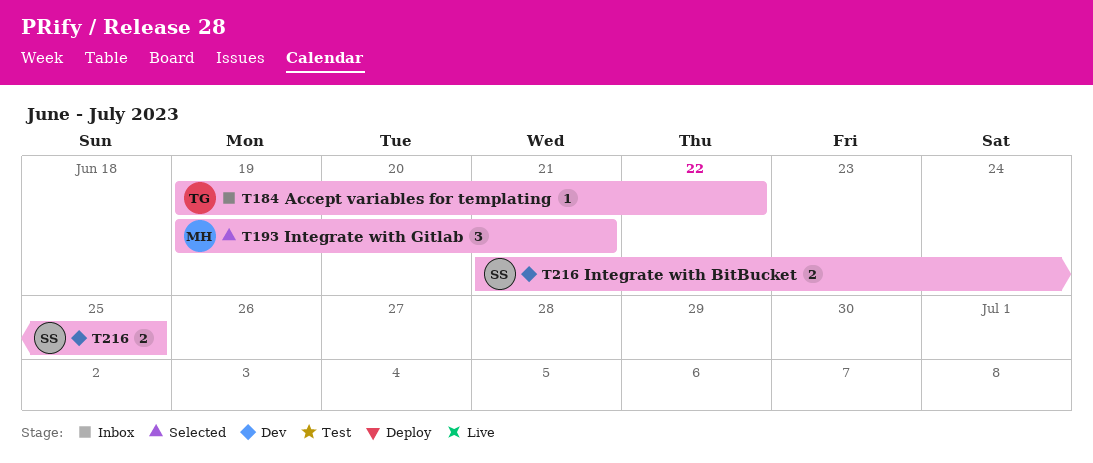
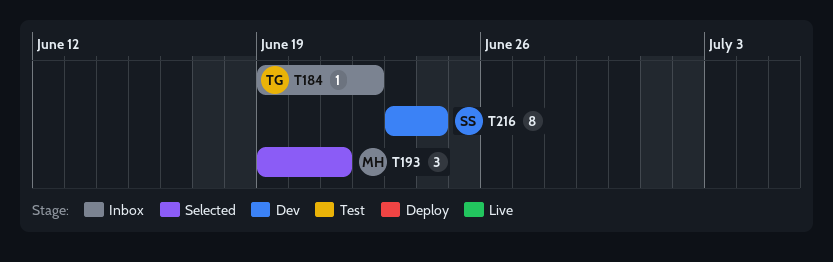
T216, estimate: 2 -> 8
T216, start: Jun 21 -> Jun 23
T216, due: Jun 25 -> Jun 24

